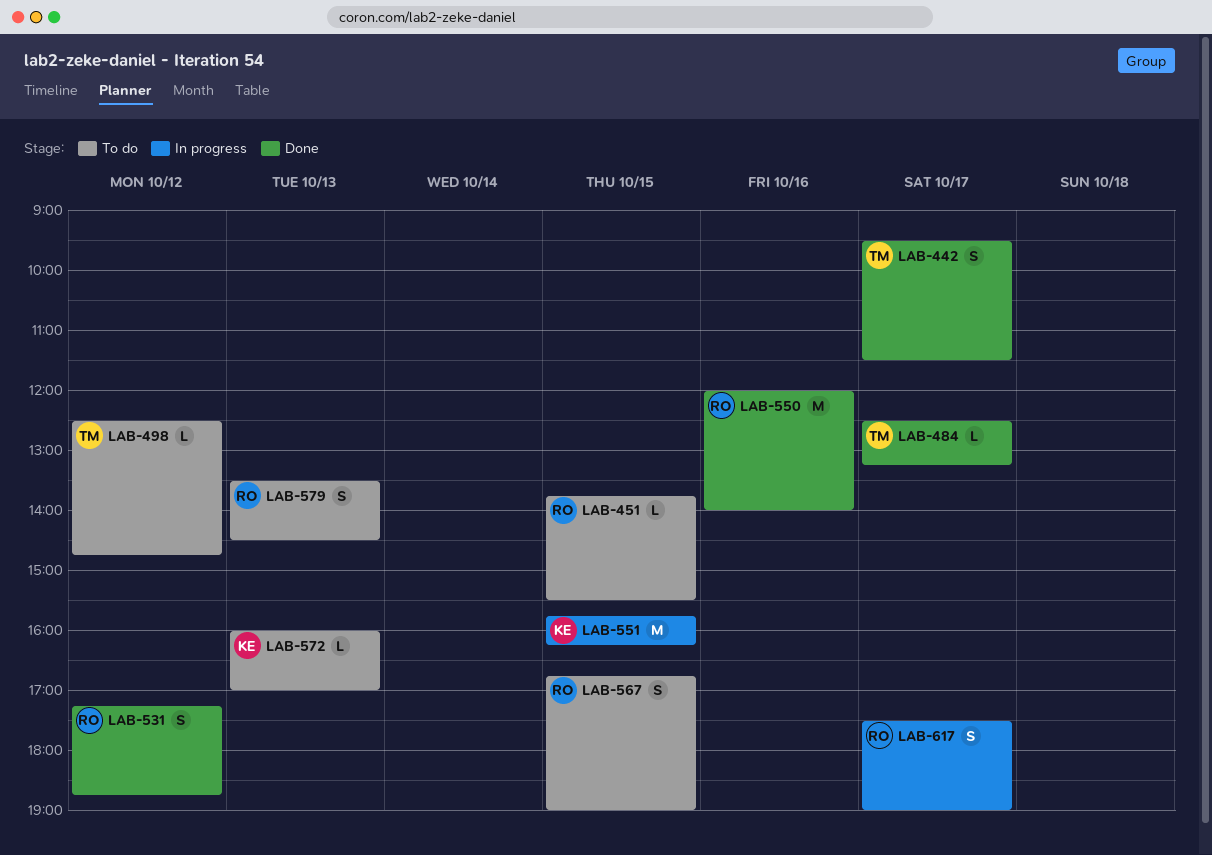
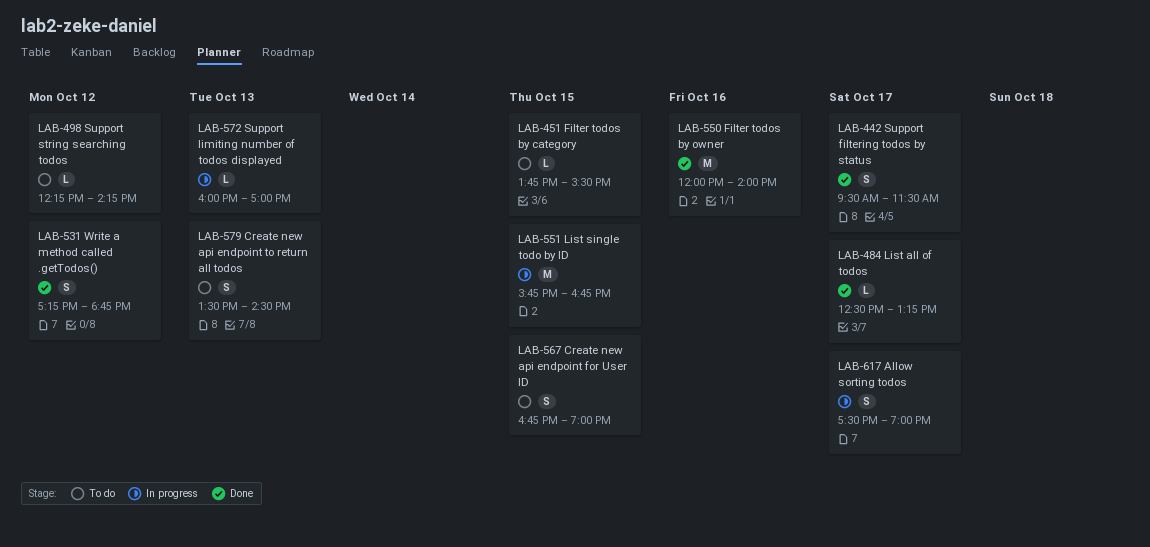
LAB-498, begins: 12:30 -> 12:15
LAB-498, ends: 14:45 -> 14:15
LAB-551, ends: 16:15 -> 16:45
LAB-572, status: To do -> In progress

